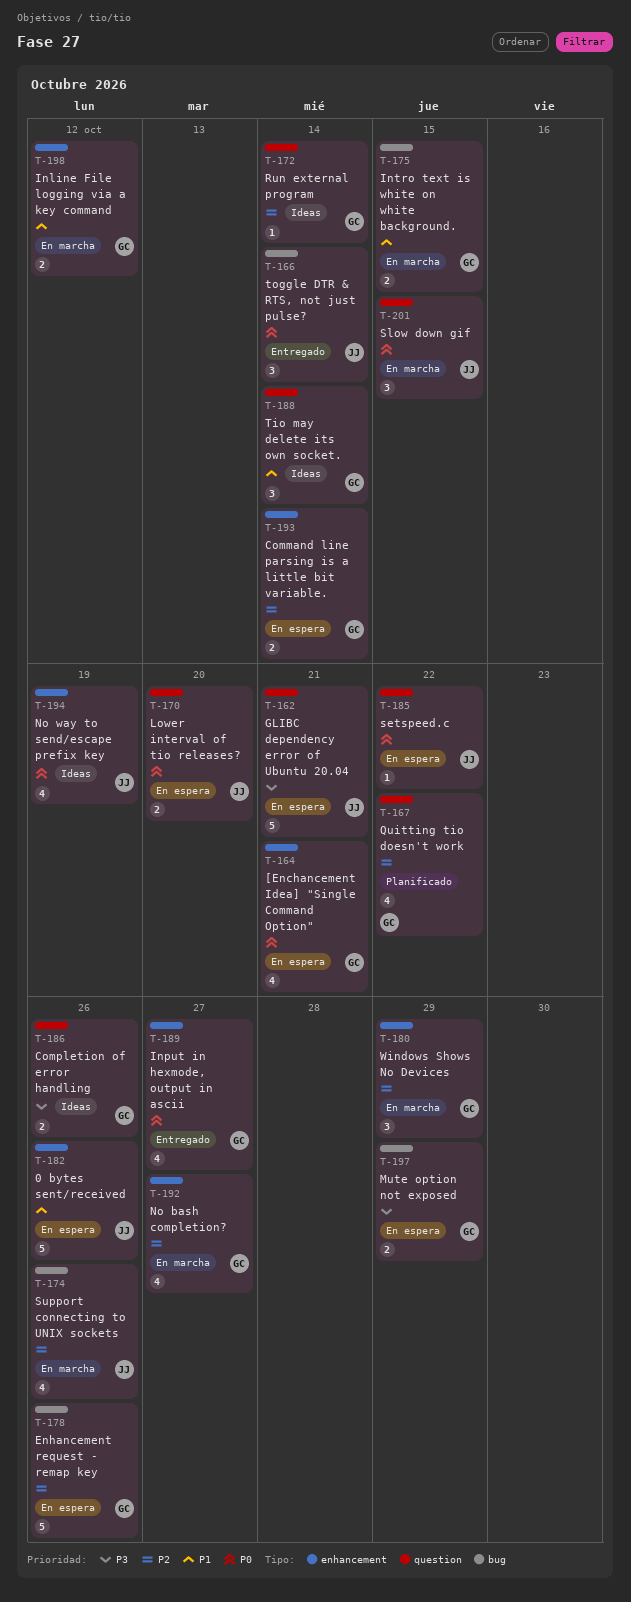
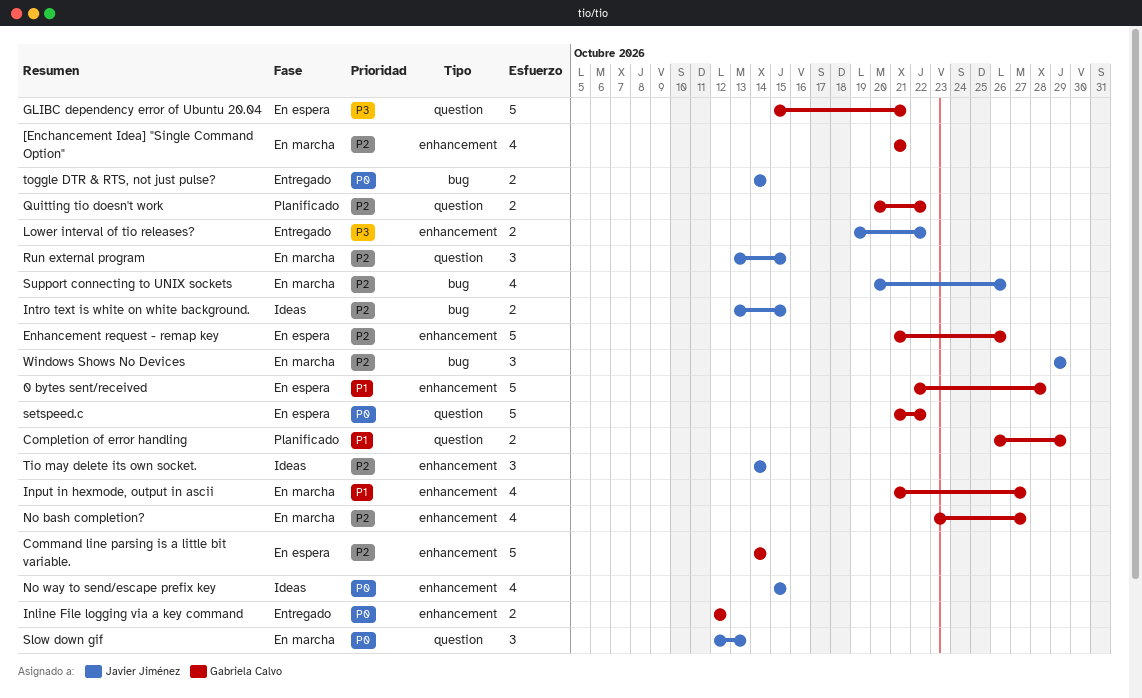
0 bytes sent/received, owner: Javier Jiménez -> Gabriela Calvo
0 bytes sent/received, due: Oct 26 -> Oct 28
[Enchancement Idea] "Single Command Option", status: En espera -> En marcha
[Enchancement Idea] "Single Command Option", priority: P0 -> P2
Command line parsing is a little bit variable., estimate: 2 -> 5
Completion of error handling, status: Ideas -> Planificado
Completion of error handling, priority: P3 -> P1
Completion of error handling, due: Oct 26 -> Oct 29
Enhancement request - remap key, label: bug -> enhancement
GLIBC dependency error of Ubuntu 20.04, owner: Javier Jiménez -> Gabriela Calvo
Inline File logging via a key command, status: En marcha -> Entregado
Inline File logging via a key command, priority: P1 -> P0
Input in hexmode, output in ascii, status: Entregado -> En marcha
Input in hexmode, output in ascii, priority: P0 -> P1
Intro text is white on white background., status: En marcha -> Ideas
Intro text is white on white background., owner: Gabriela Calvo -> Javier Jiménez
Intro text is white on white background., priority: P1 -> P2
Lower interval of tio releases?, status: En espera -> Entregado
Lower interval of tio releases?, priority: P0 -> P3
Lower interval of tio releases?, label: question -> enhancement
Lower interval of tio releases?, due: Oct 20 -> Oct 22
Mute option not exposed: present -> none
No way to send/escape prefix key, due: Oct 19 -> Oct 15
Quitting tio doesn't work, estimate: 4 -> 2
Run external program, status: Ideas -> En marcha
Run external program, owner: Gabriela Calvo -> Javier Jiménez
Run external program, estimate: 1 -> 3
Run external program, due: Oct 14 -> Oct 15
setspeed.c, owner: Javier Jiménez -> Gabriela Calvo
setspeed.c, estimate: 1 -> 5
Slow down gif, due: Oct 15 -> Oct 13
Tio may delete its own socket., owner: Gabriela Calvo -> Javier Jiménez
Tio may delete its own socket., priority: P1 -> P2
Tio may delete its own socket., label: question -> enhancement
toggle DTR & RTS, not just pulse?, estimate: 3 -> 2
Windows Shows No Devices, owner: Gabriela Calvo -> Javier Jiménez
Windows Shows No Devices, label: enhancement -> bug

